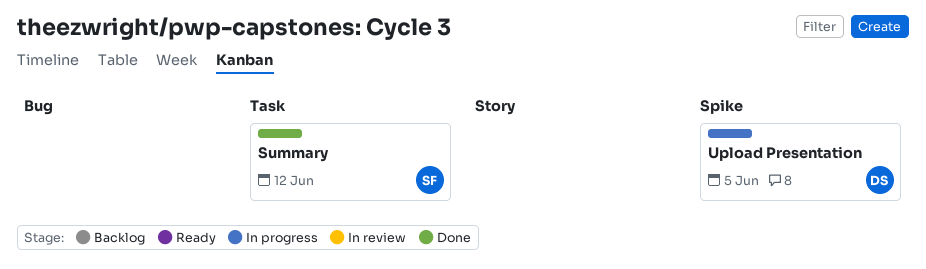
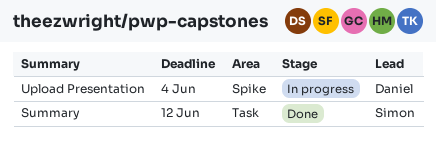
Upload Presentation, due: Jun 5 -> Jun 4

